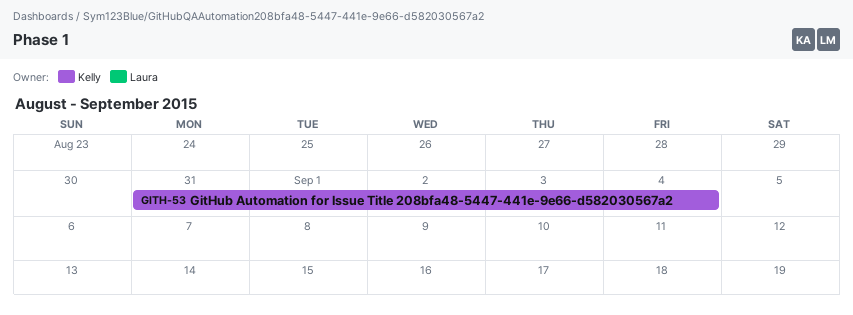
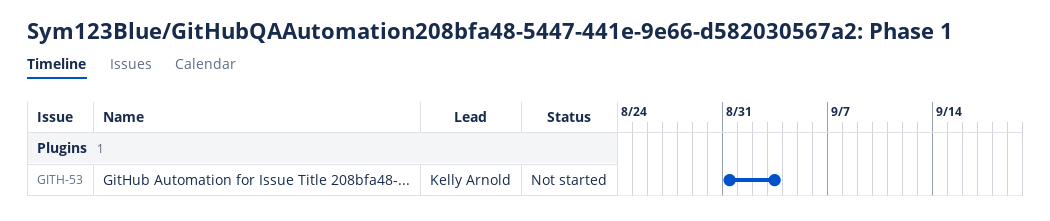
GITH-53, due: Sep 4 -> Sep 3

